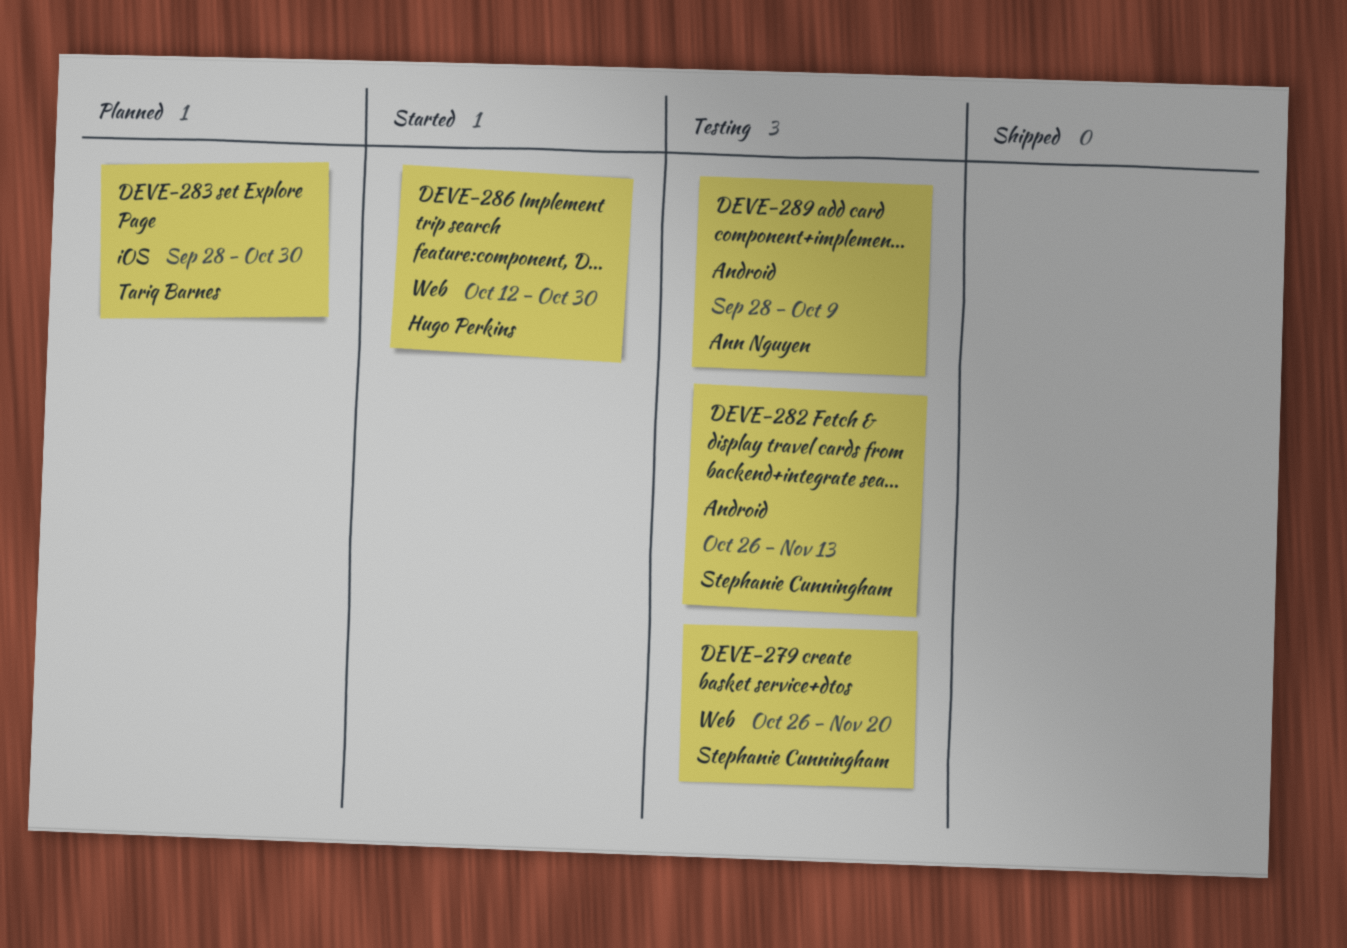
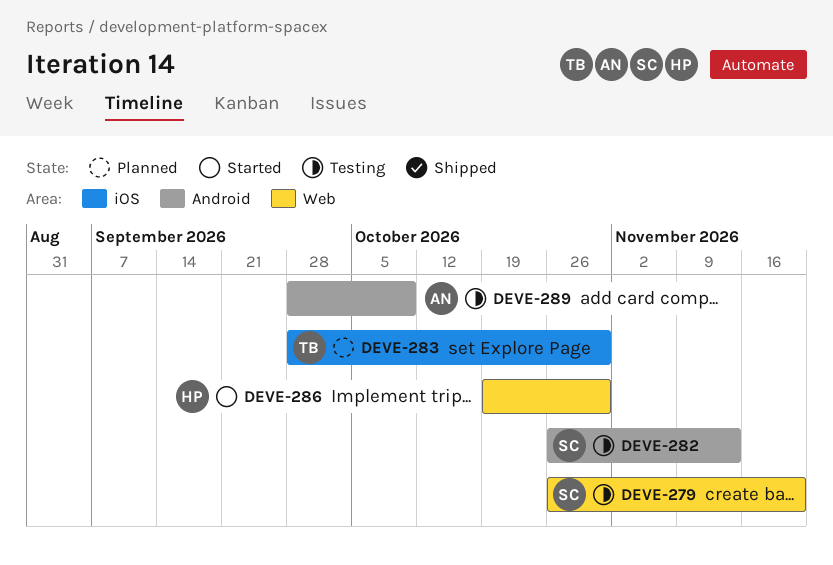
DEVE-286, start: Oct 12 -> Oct 19

